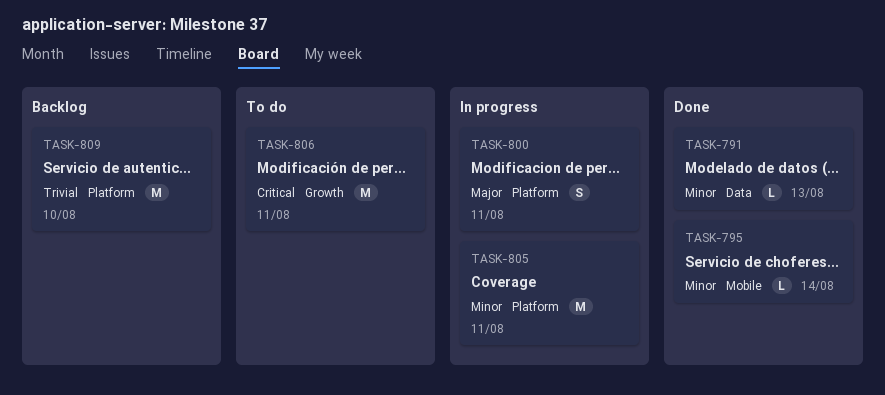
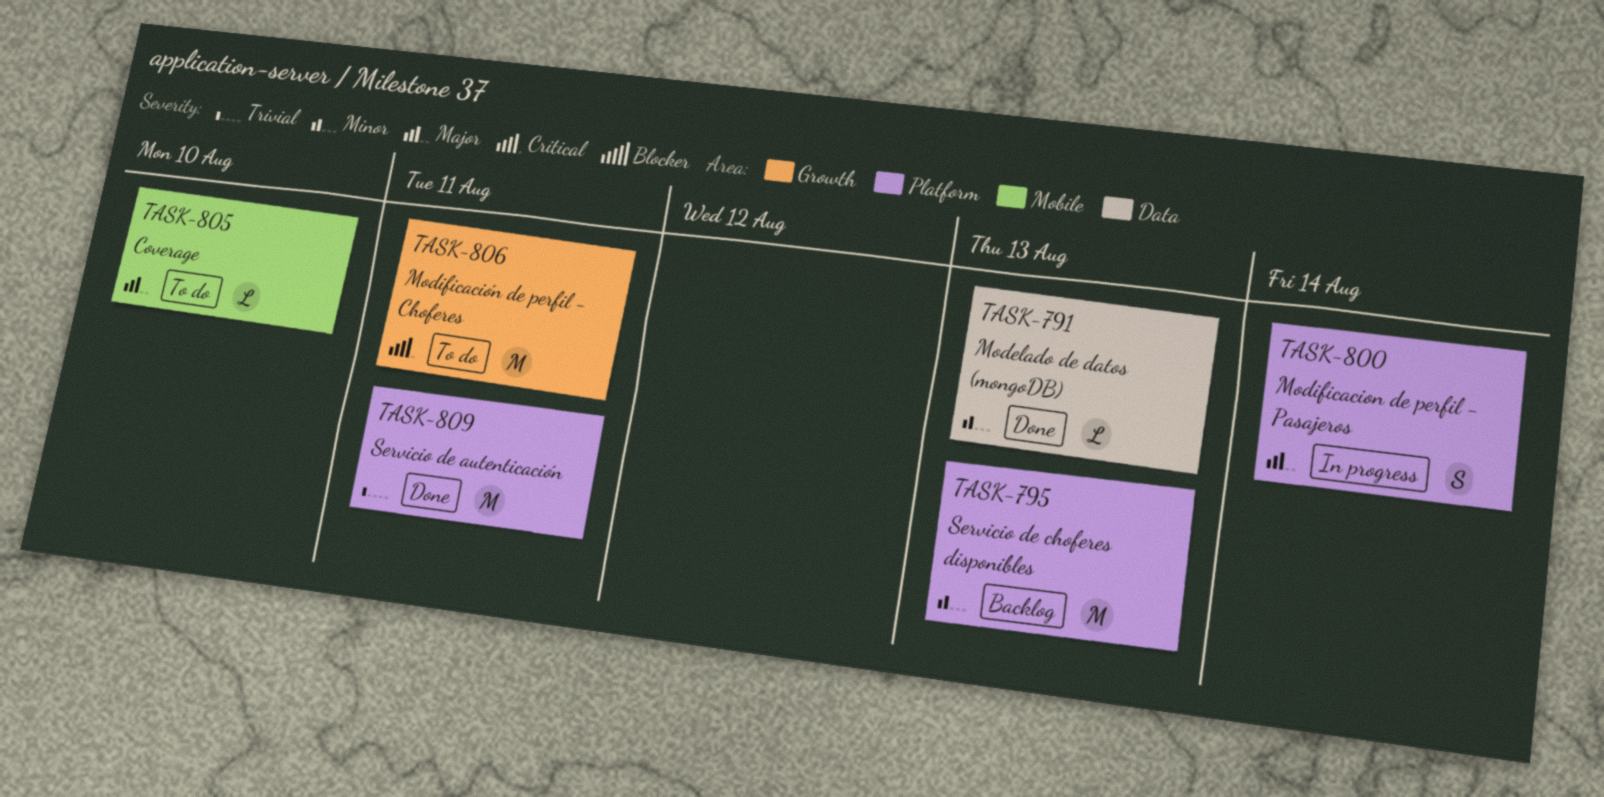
TASK-795, status: Done -> Backlog
TASK-795, label: Mobile -> Platform
TASK-795, estimate: L -> M
TASK-795, due: Aug 14 -> Aug 13
TASK-800, due: Aug 11 -> Aug 14
TASK-805, status: In progress -> To do
TASK-805, priority: Minor -> Major
TASK-805, label: Platform -> Mobile
TASK-805, estimate: M -> L
TASK-805, due: Aug 11 -> Aug 10
TASK-809, status: Backlog -> Done
TASK-809, due: Aug 10 -> Aug 11

